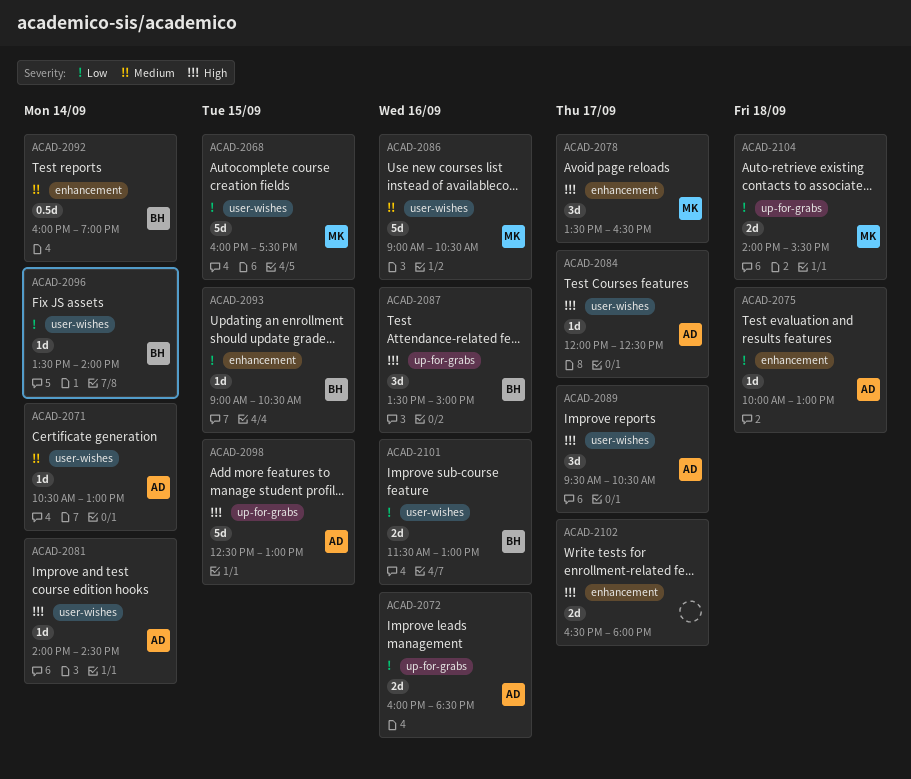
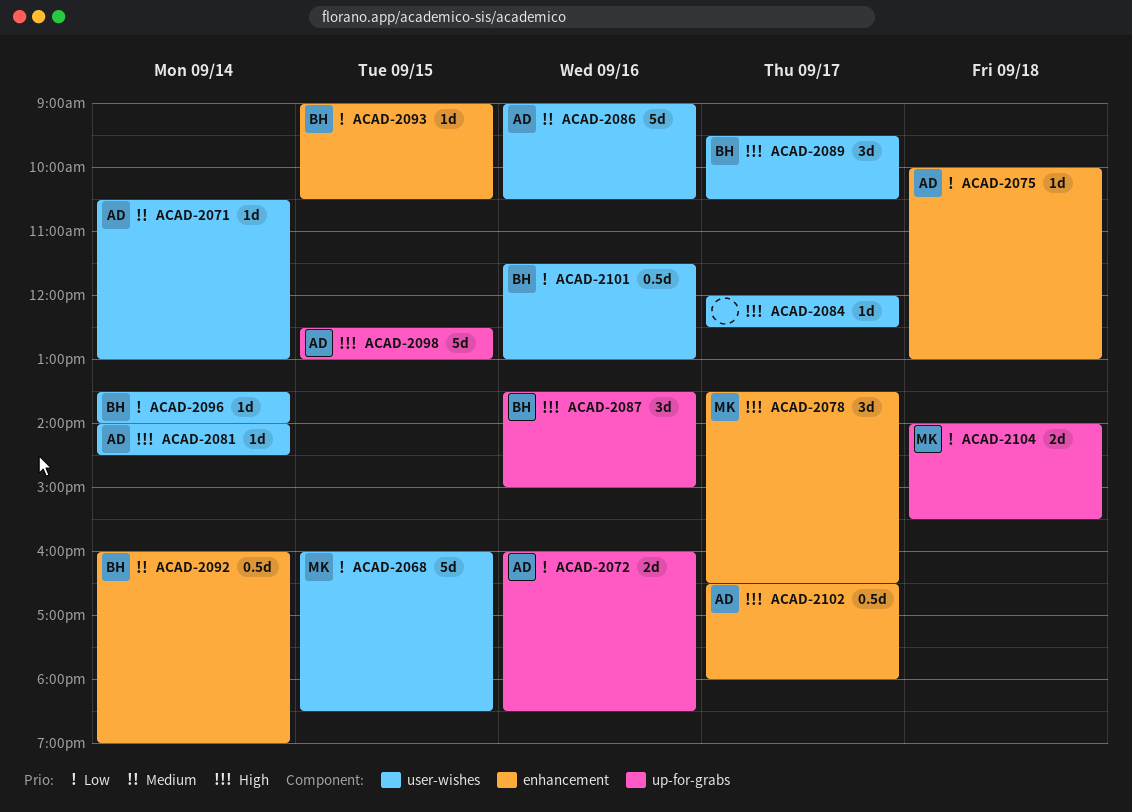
ACAD-2068, ends: 17:30 -> 18:30
ACAD-2084, owner: AD -> none
ACAD-2086, owner: MK -> AD
ACAD-2089, owner: AD -> BH
ACAD-2101, estimate: 2d -> 0.5d
ACAD-2102, owner: none -> AD
ACAD-2102, estimate: 2d -> 0.5d

